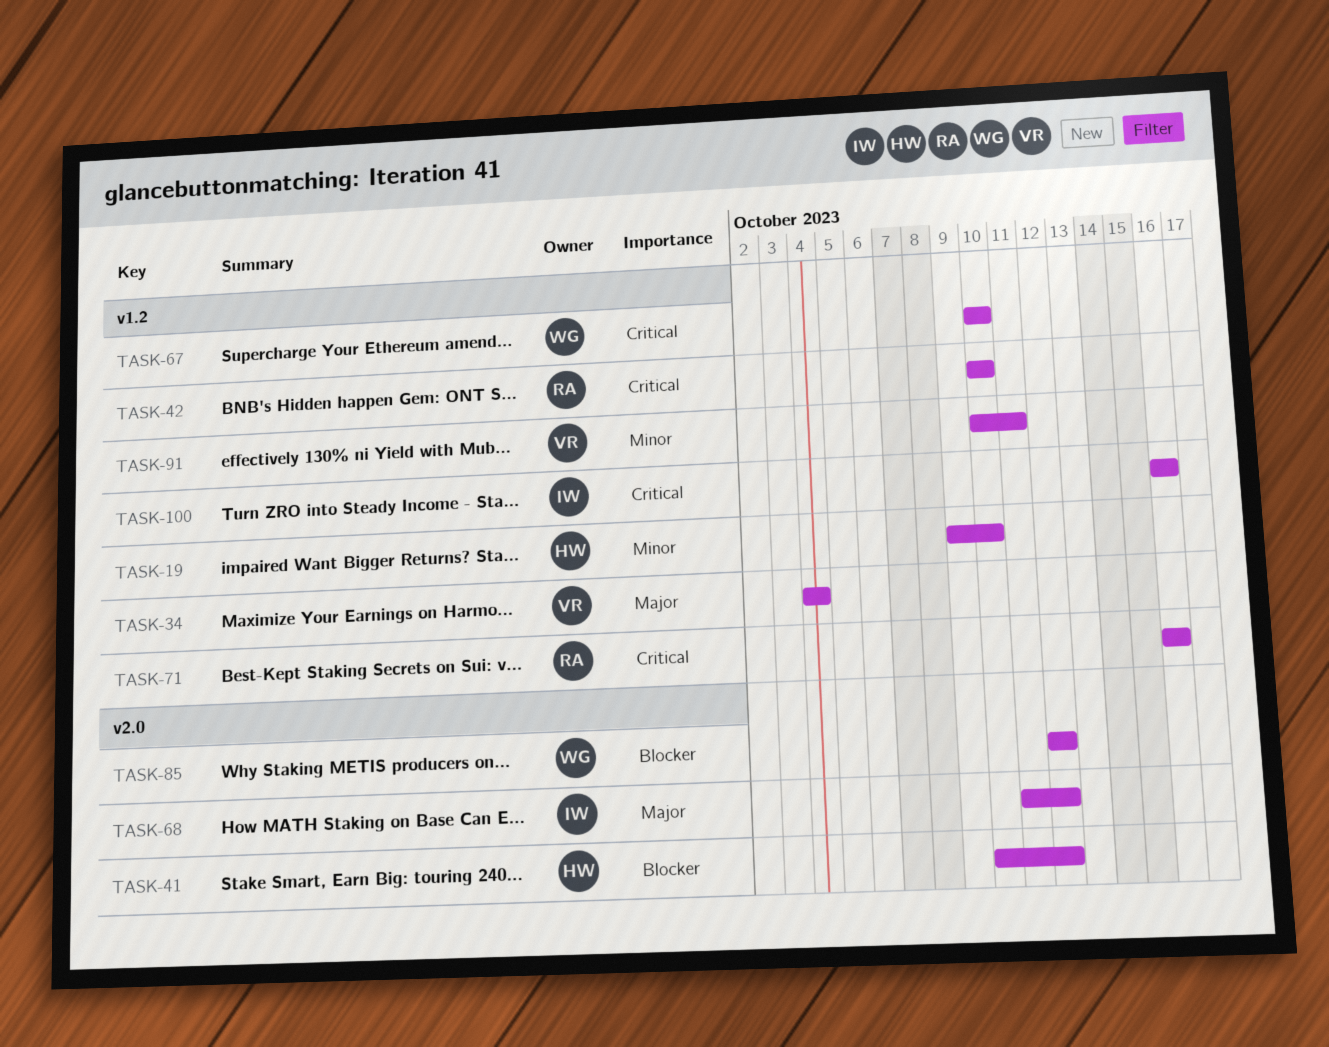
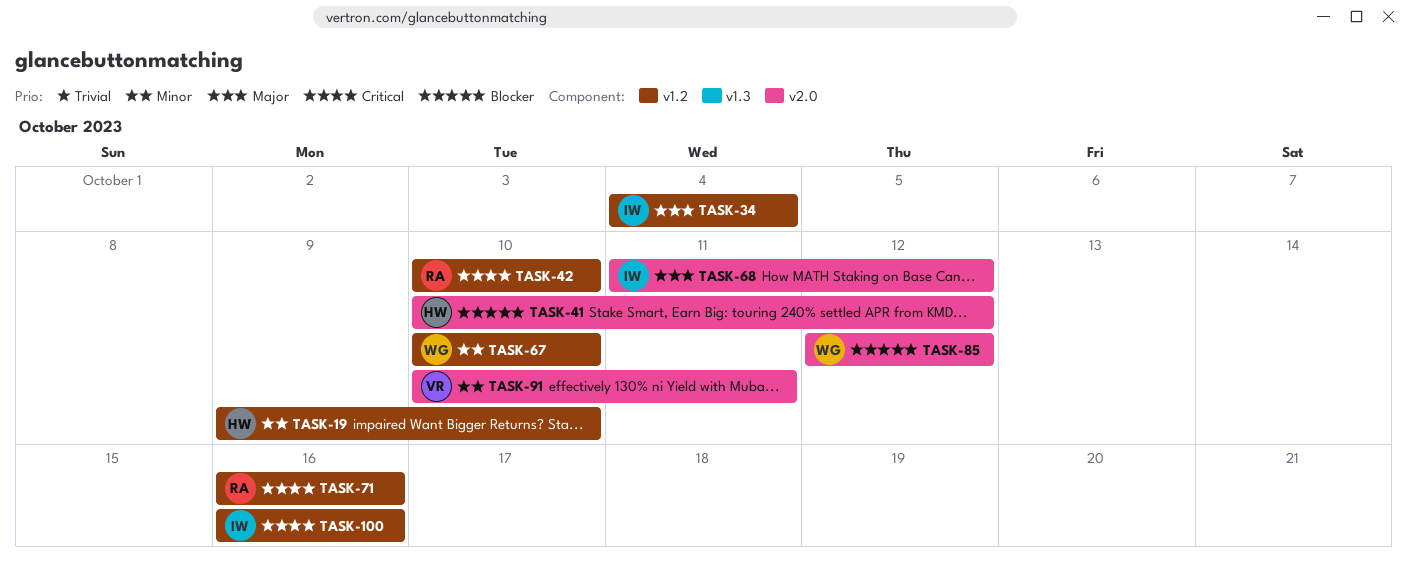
TASK-34, owner: VR -> IW
TASK-67, priority: Critical -> Minor
TASK-91, label: v1.2 -> v2.0

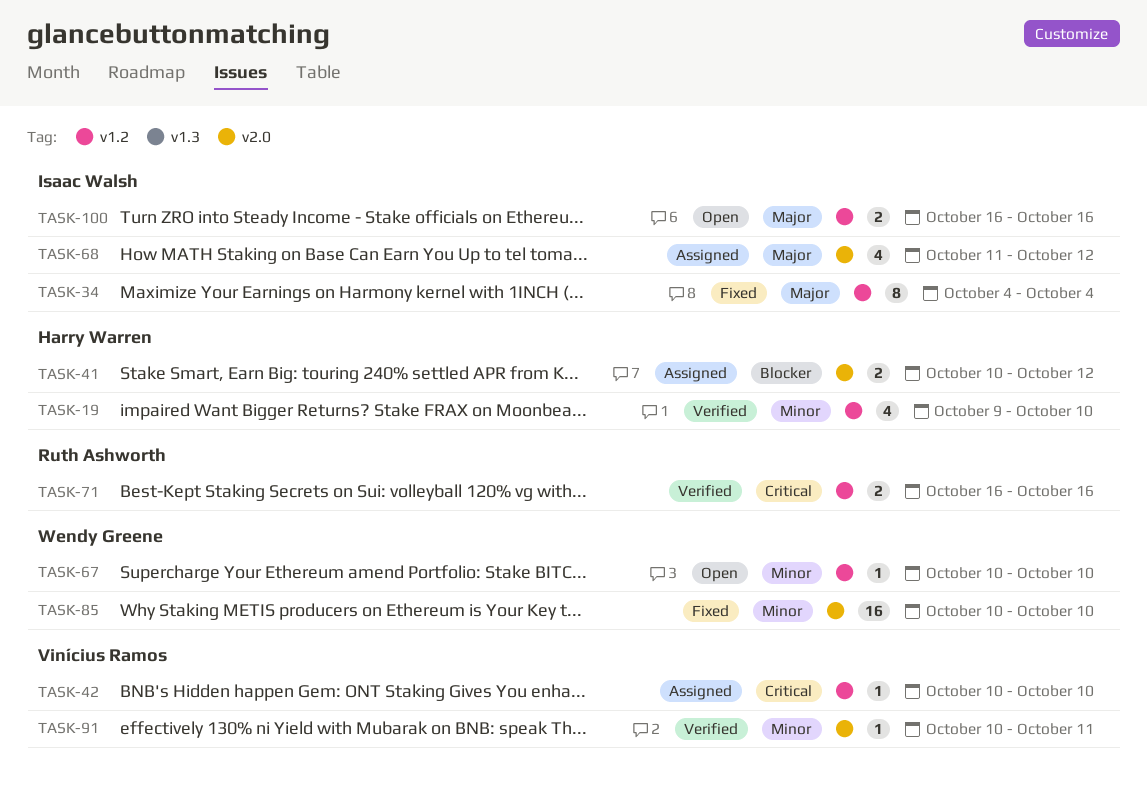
TASK-42, owner: Ruth Ashworth -> Vinícius Ramos
TASK-85, priority: Blocker -> Minor
TASK-85, start: Oct 12 -> Oct 10
TASK-85, due: Oct 12 -> Oct 10
TASK-100, priority: Critical -> Major

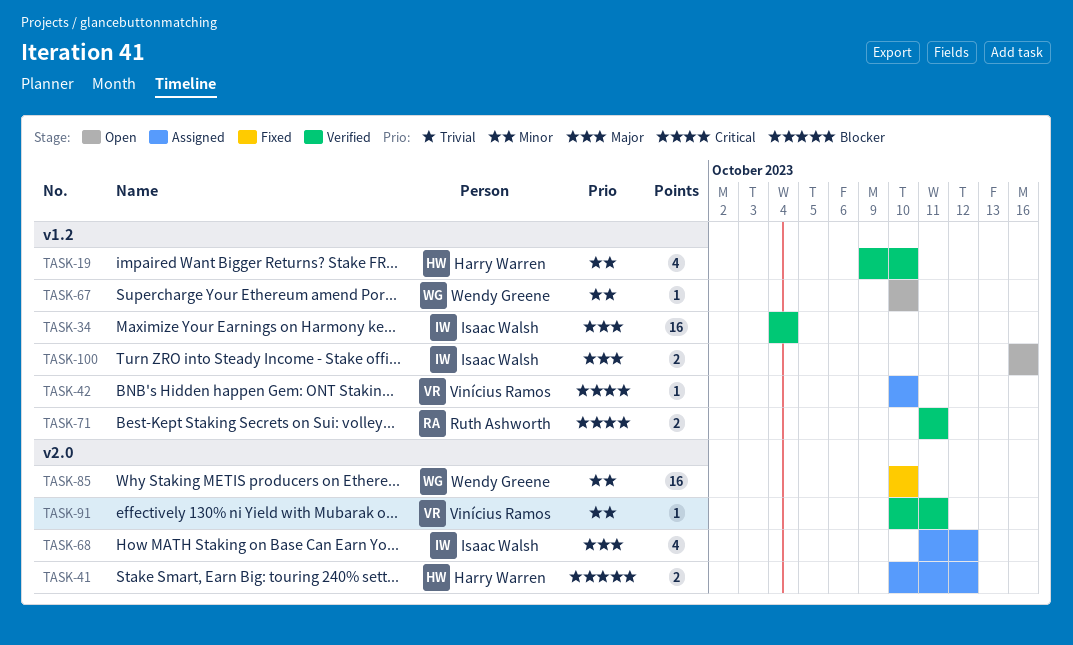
TASK-34, status: Fixed -> Verified
TASK-34, estimate: 8 -> 16
TASK-71, start: Oct 16 -> Oct 11
TASK-71, due: Oct 16 -> Oct 11

